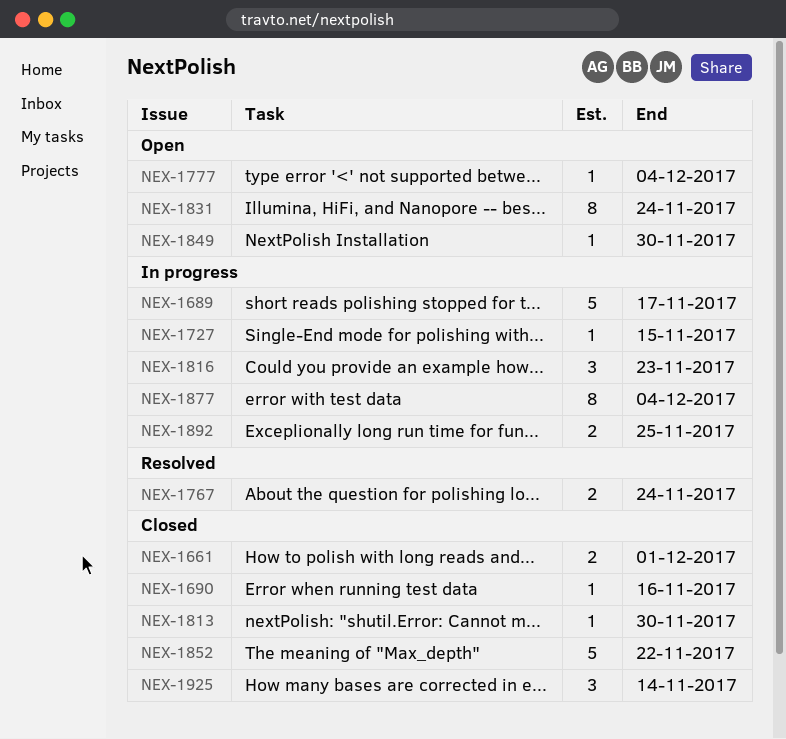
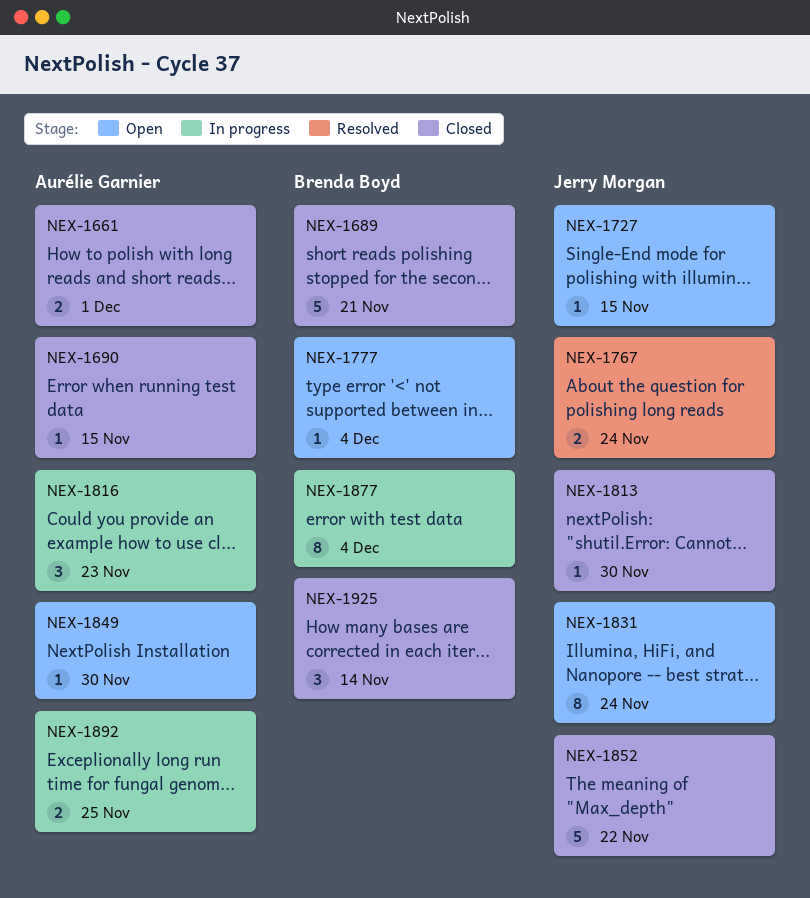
NEX-1689, status: In progress -> Closed
NEX-1689, due: Nov 17 -> Nov 21
NEX-1690, due: Nov 16 -> Nov 15
NEX-1727, status: In progress -> Open

